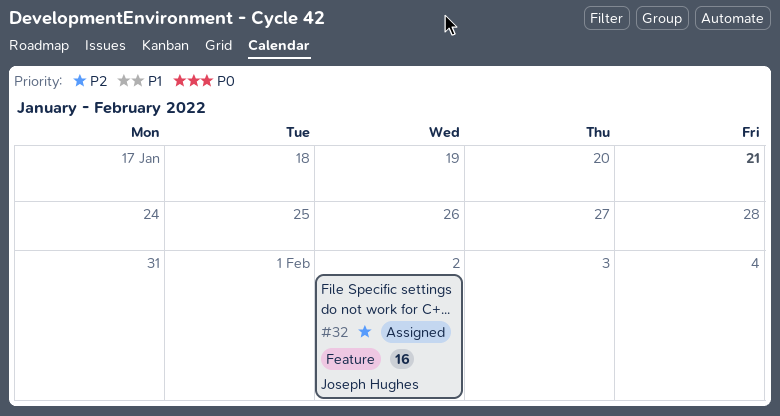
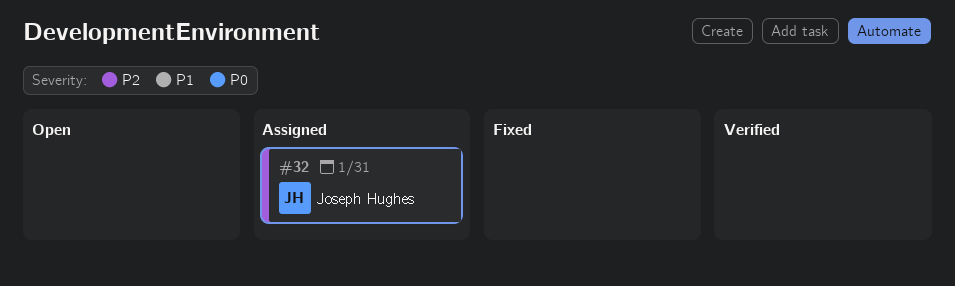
#32, due: Feb 2 -> Jan 31

